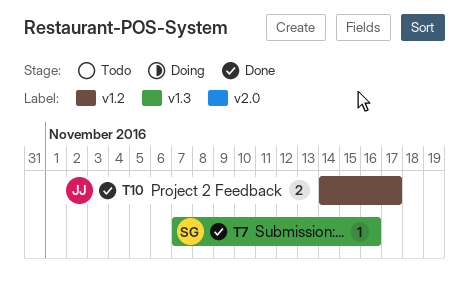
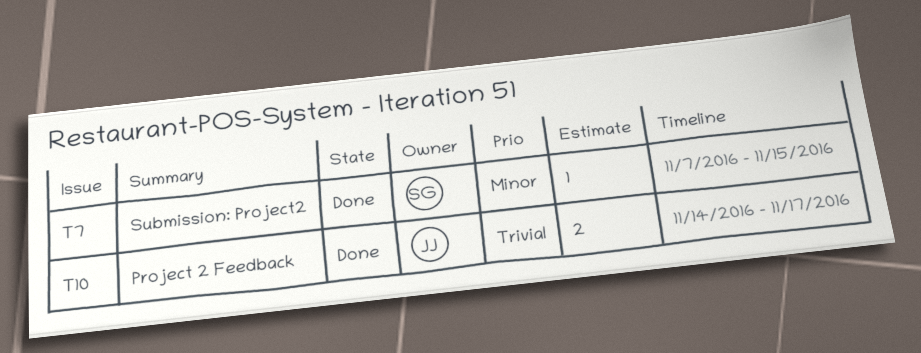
T7, due: Nov 16 -> Nov 15

